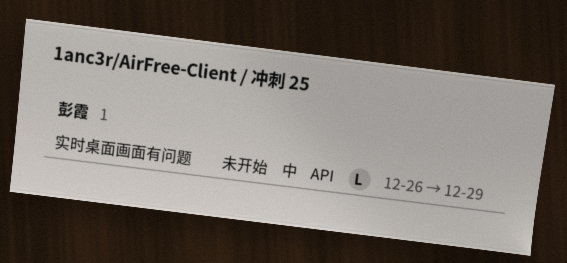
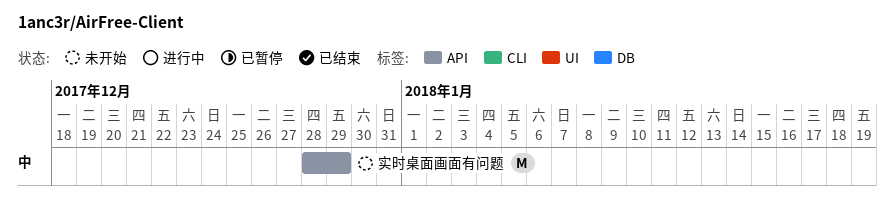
实时桌面画面有问题, estimate: L -> M
实时桌面画面有问题, start: Dec 26 -> Dec 28

